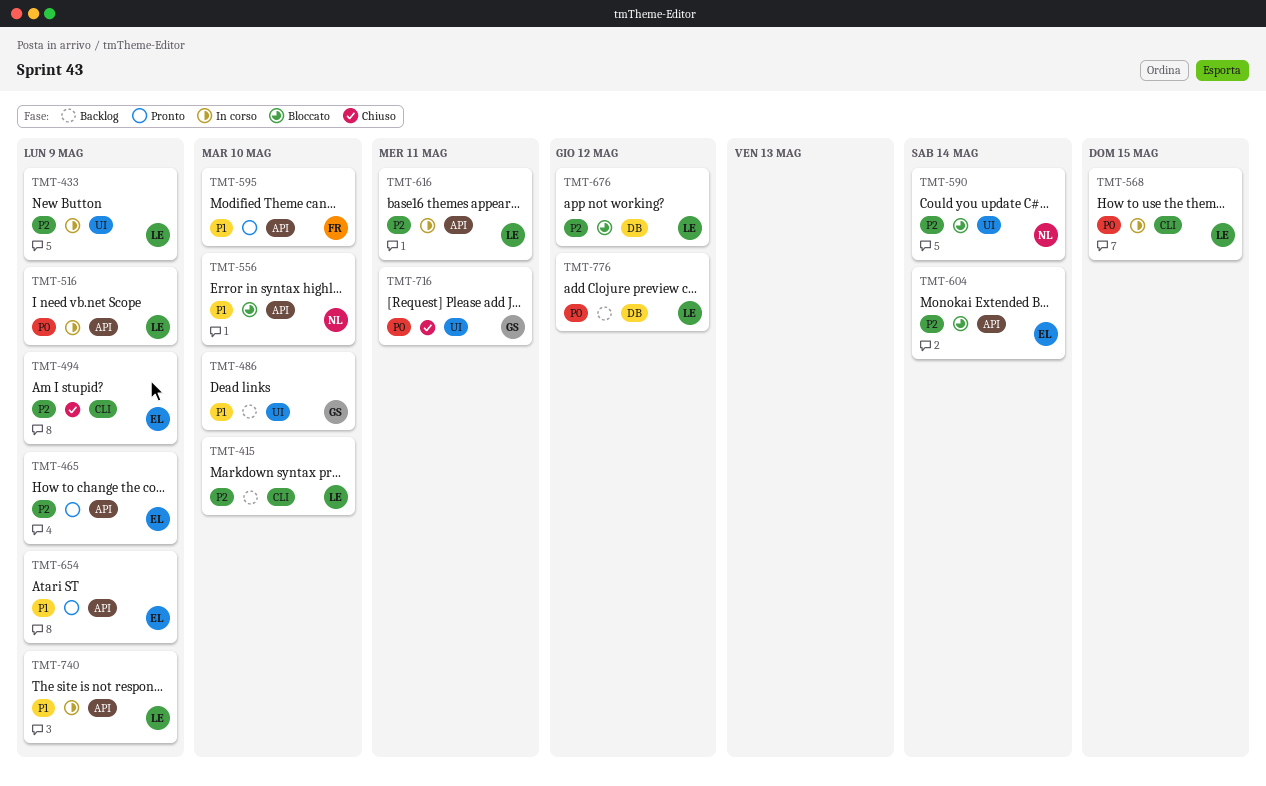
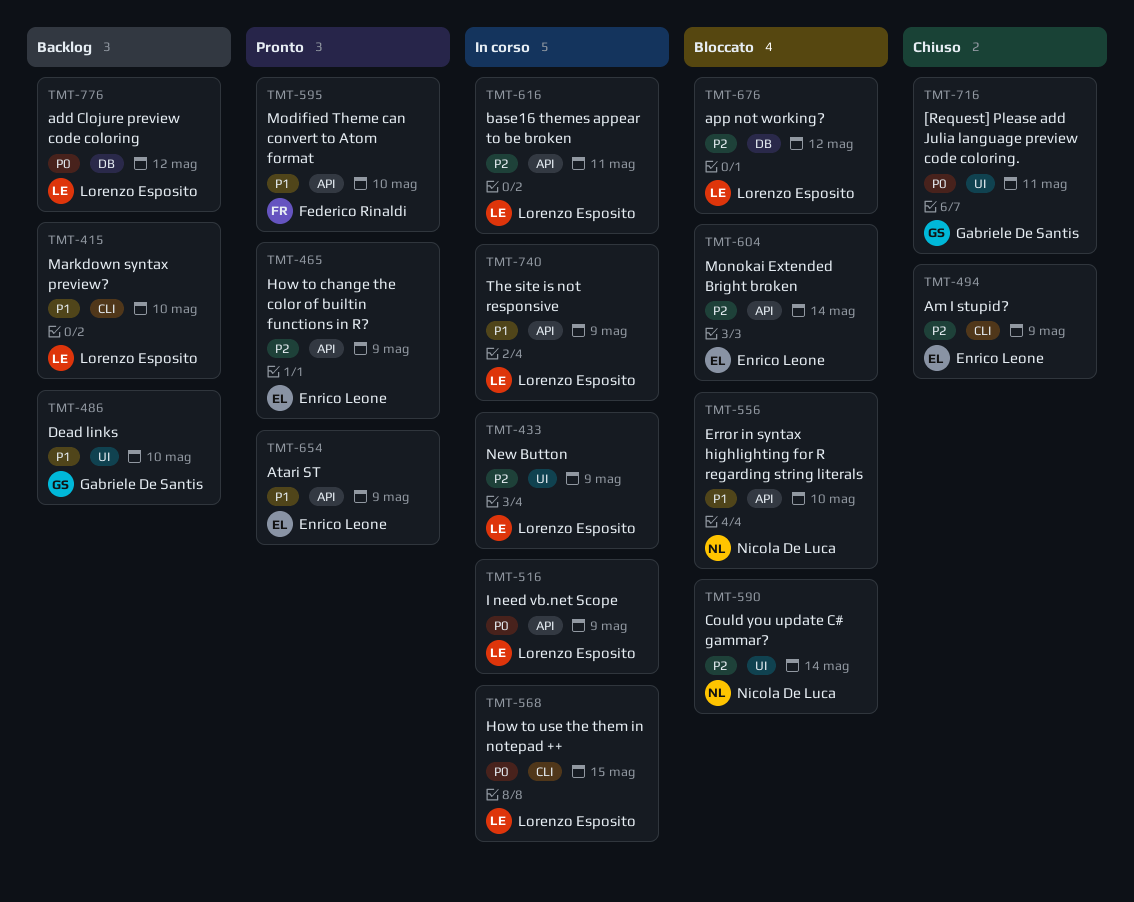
TMT-415, priority: P2 -> P1

